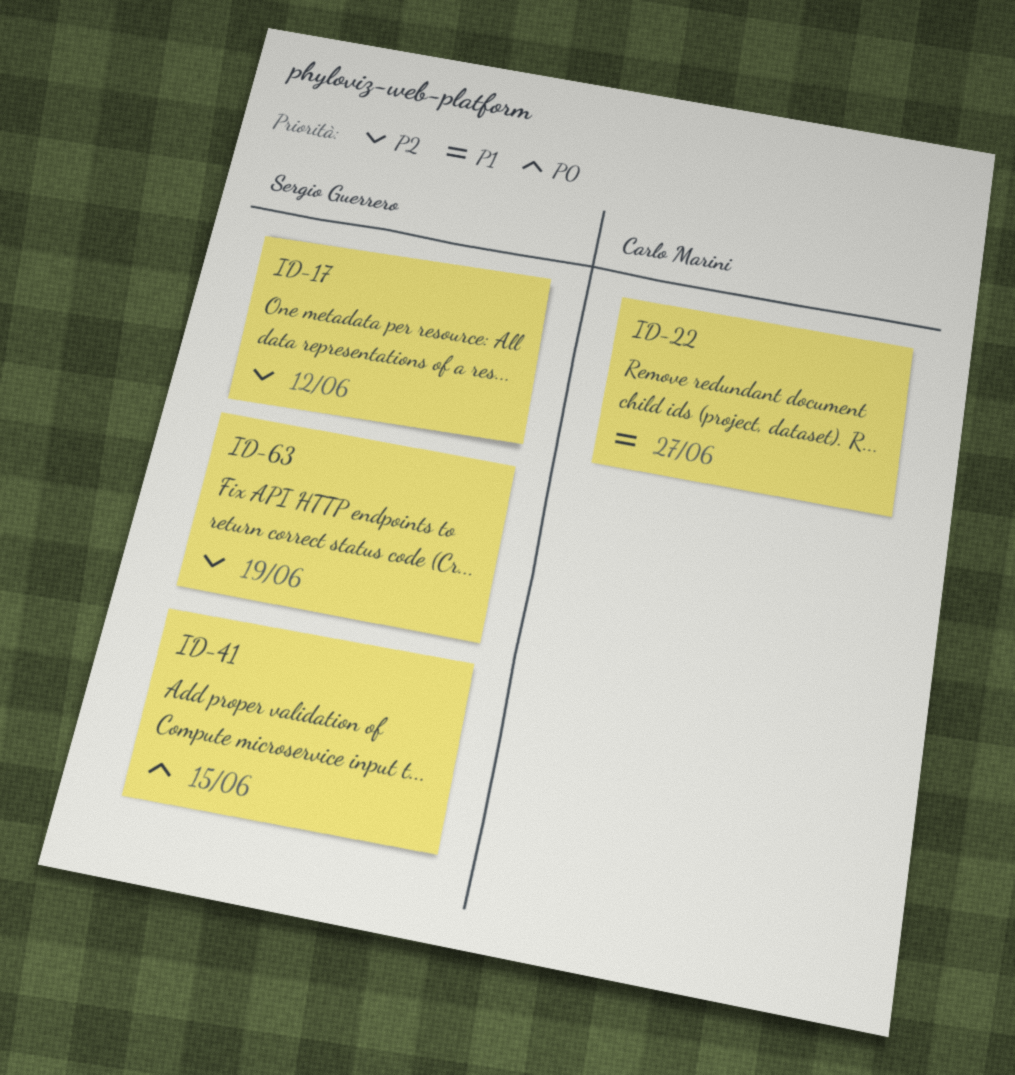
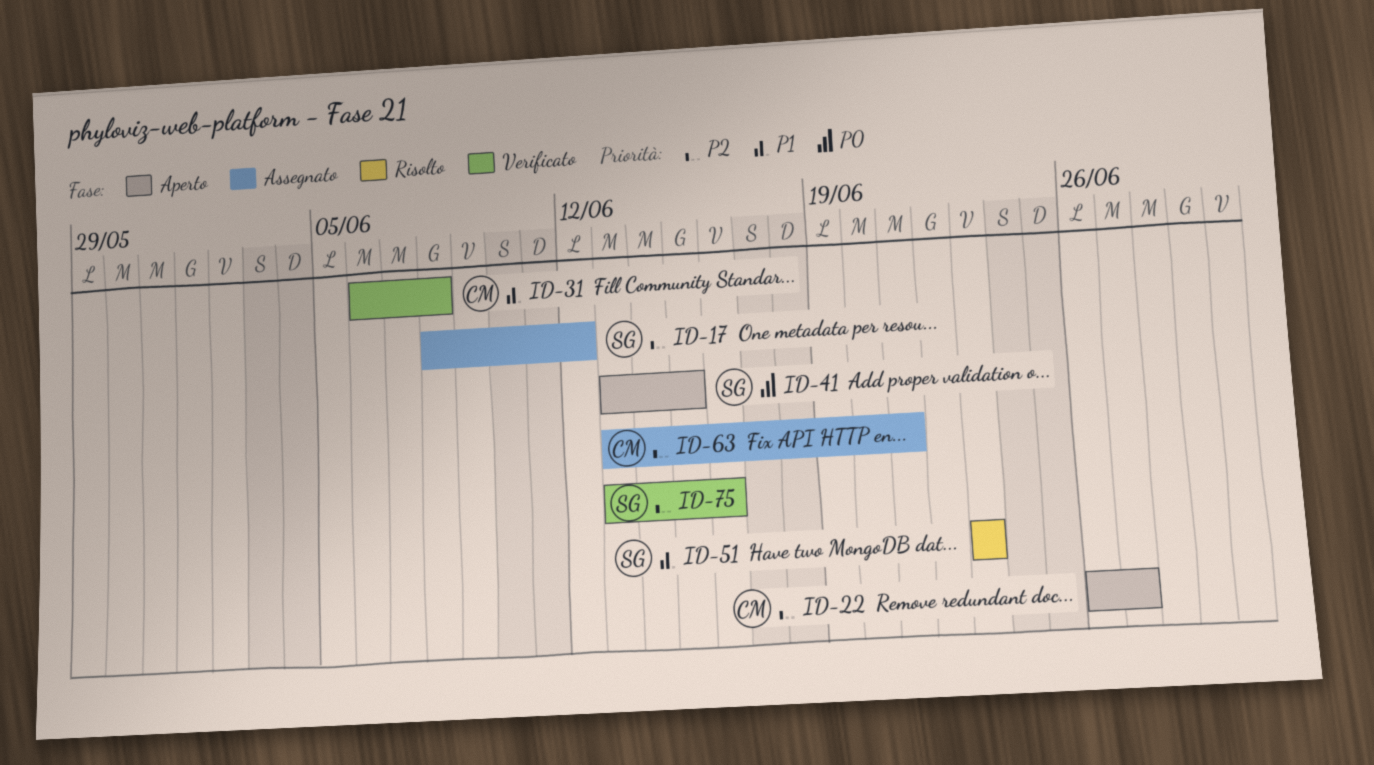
ID-22, priority: P1 -> P2
ID-31: none -> present
ID-51: none -> present
ID-63, owner: Sergio Guerrero -> Carlo Marini
ID-63, due: Jun 19 -> Jun 21
ID-75: none -> present

